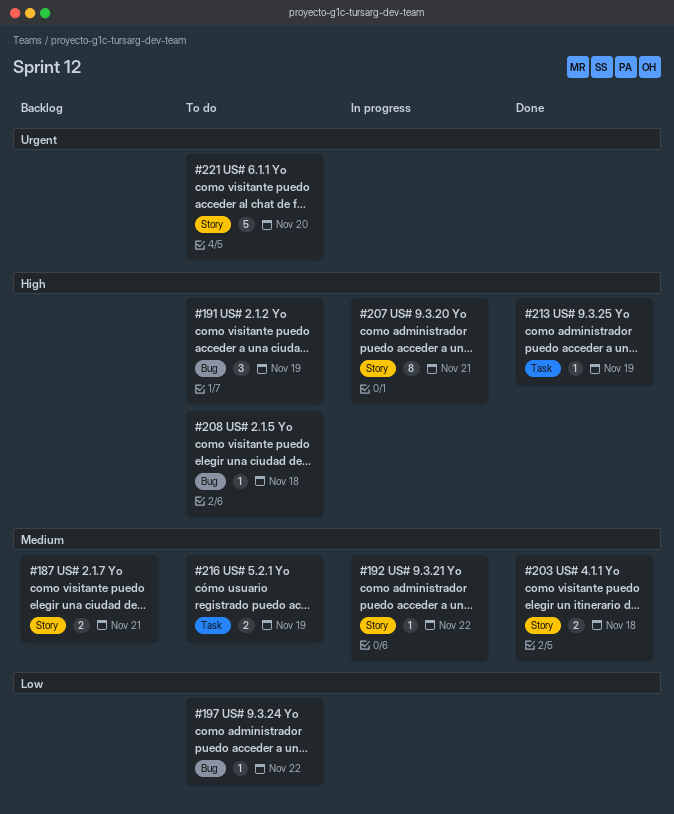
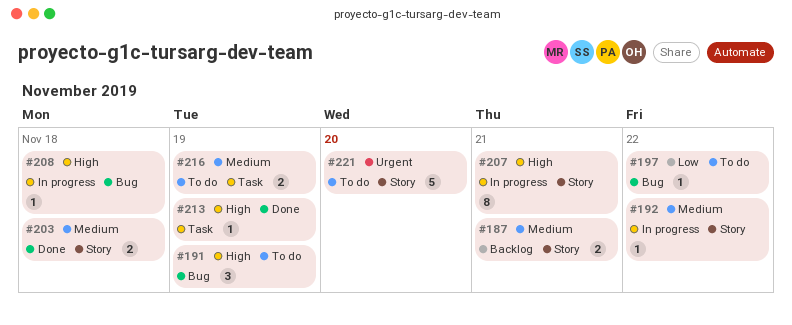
#208, status: To do -> In progress

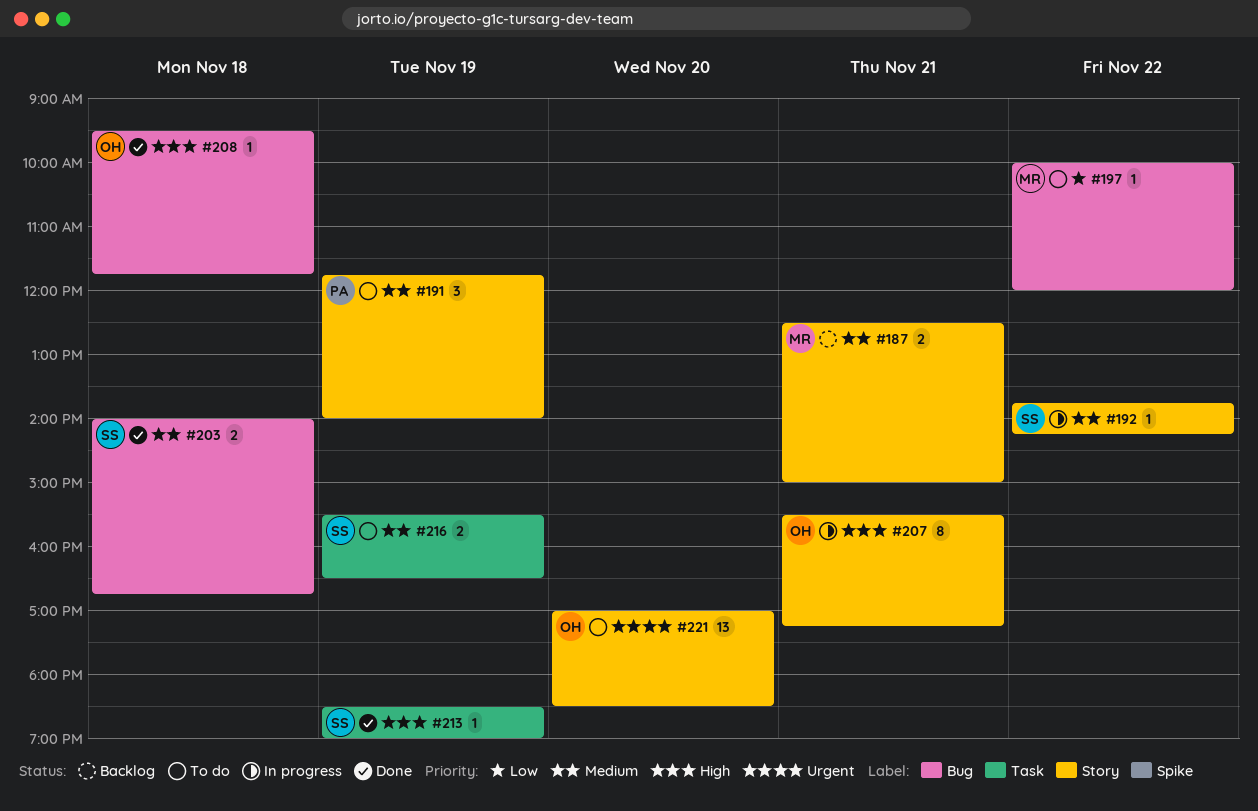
#191, priority: High -> Medium
#191, label: Bug -> Story
#203, label: Story -> Bug
#208, status: In progress -> Done
#221, estimate: 5 -> 13

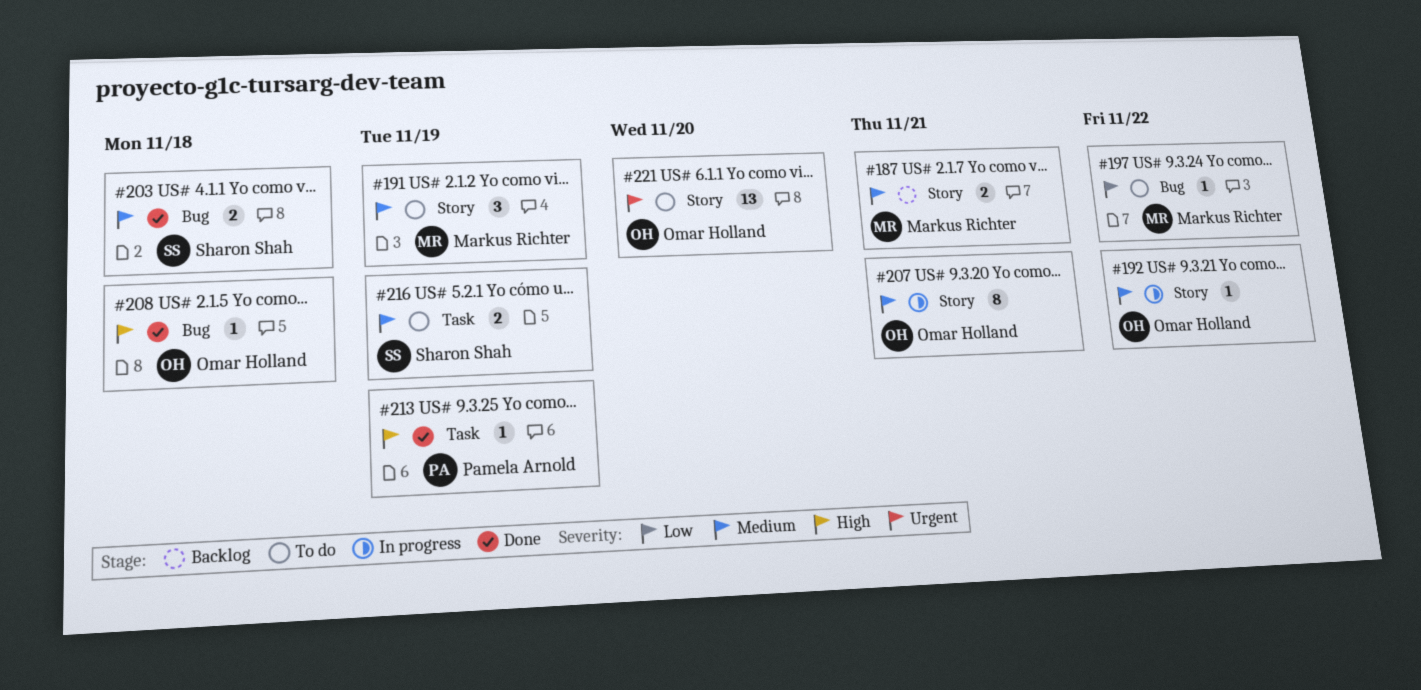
#191, owner: Pamela Arnold -> Markus Richter
#192, owner: Sharon Shah -> Omar Holland
#207, priority: High -> Medium
#213, owner: Sharon Shah -> Pamela Arnold

